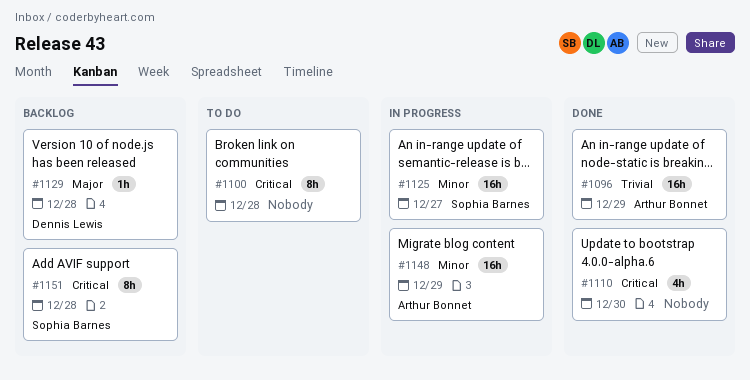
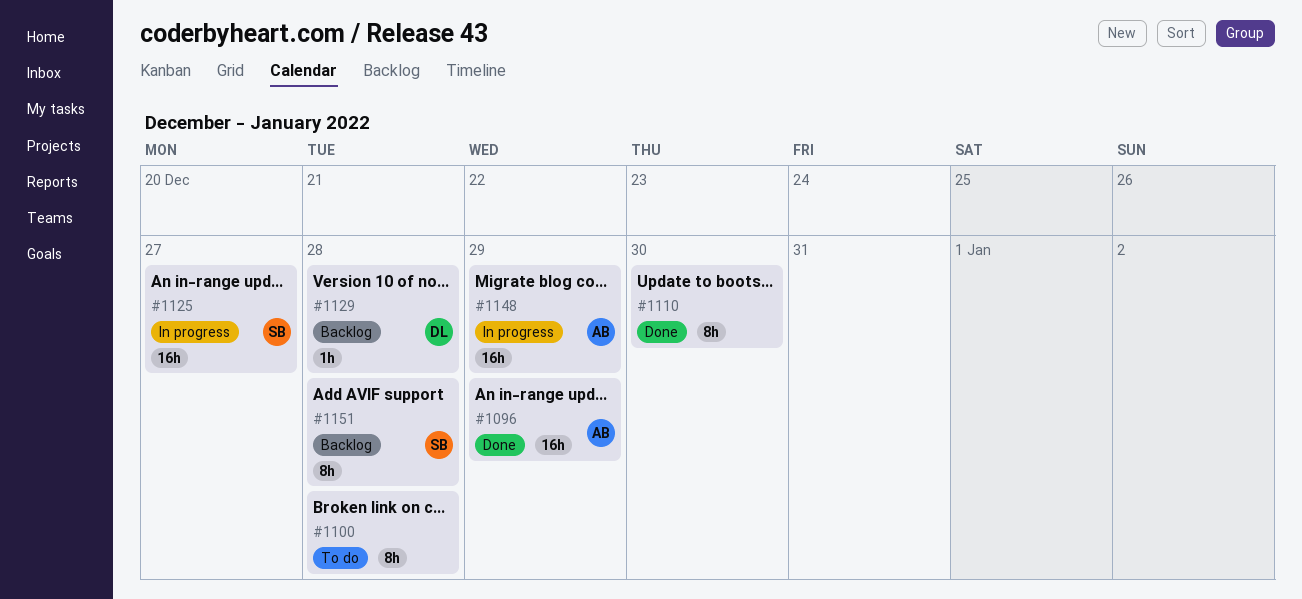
#1110, estimate: 4h -> 8h

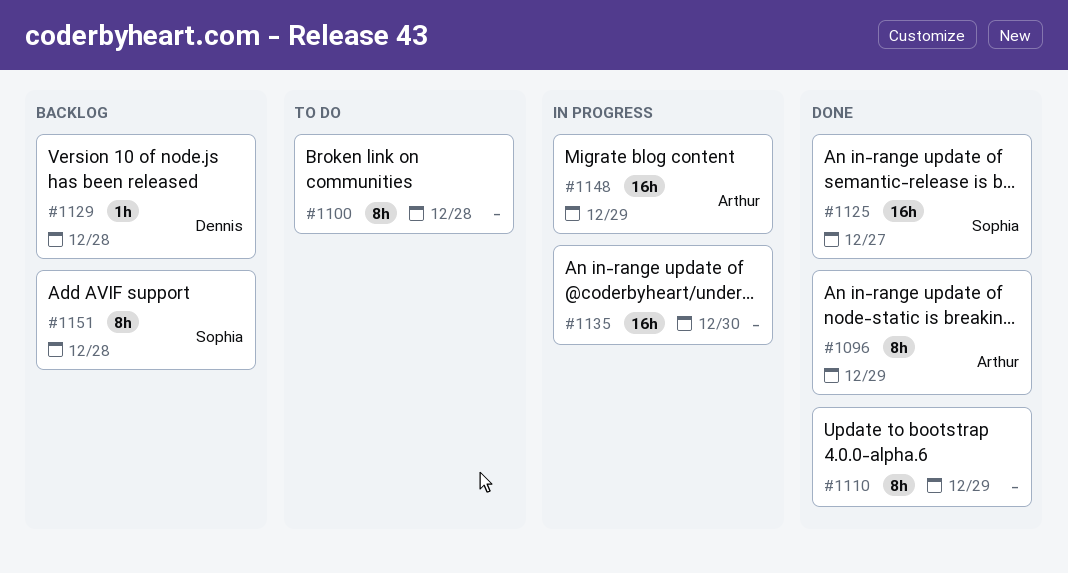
#1096, estimate: 16h -> 8h
#1110, due: Dec 30 -> Dec 29
#1125, status: In progress -> Done
#1135: none -> present

